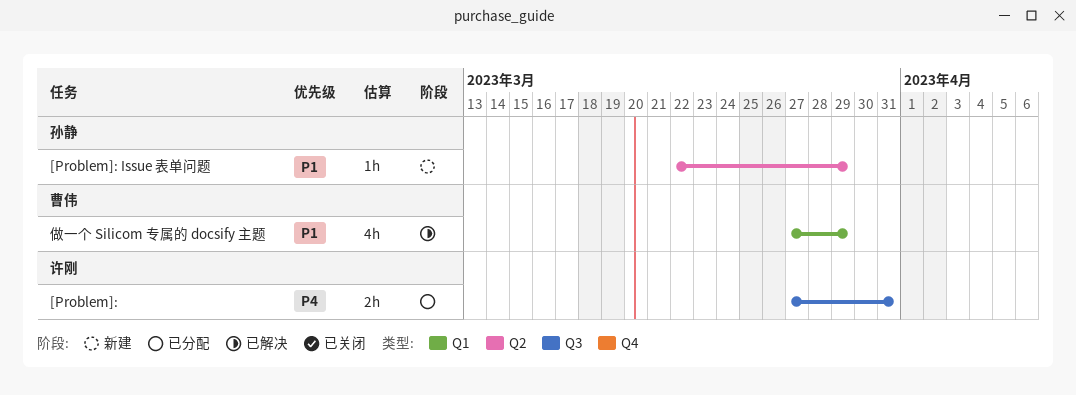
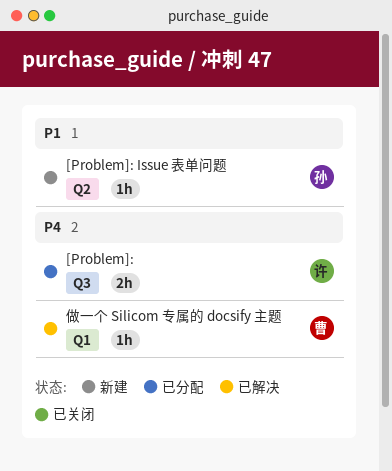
做一个 Silicom 专属的 docsify 主题, priority: P1 -> P4
做一个 Silicom 专属的 docsify 主题, estimate: 4h -> 1h

